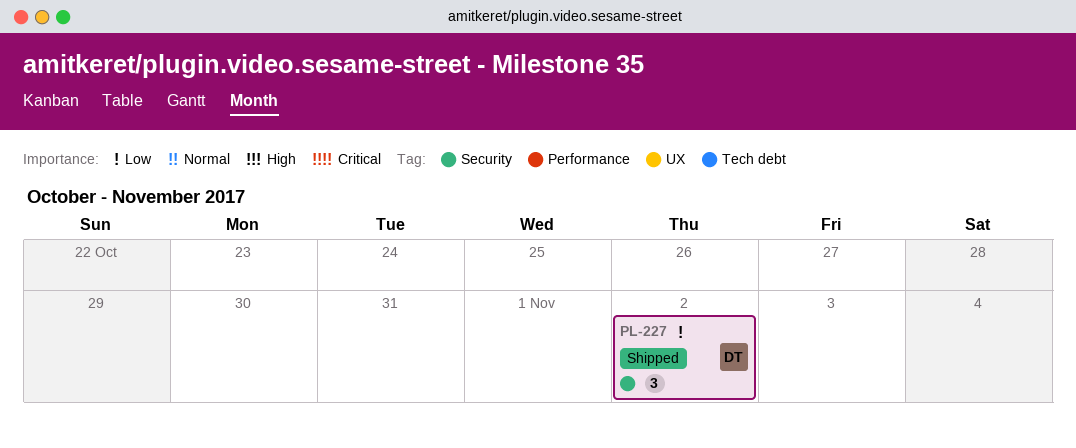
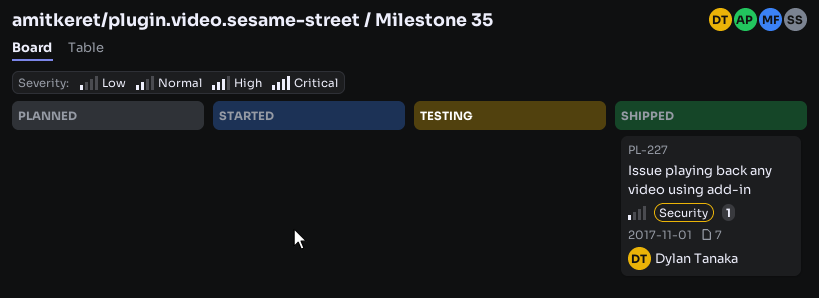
PL-227, estimate: 3 -> 1
PL-227, due: Nov 2 -> Nov 1

